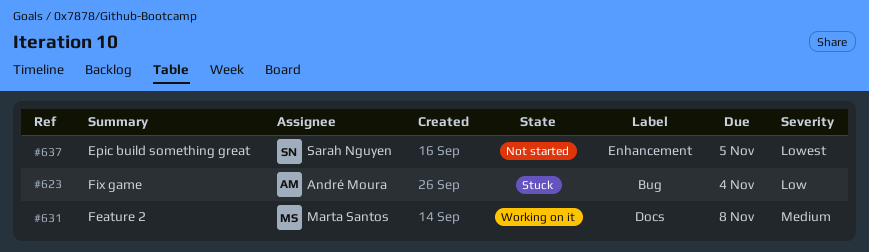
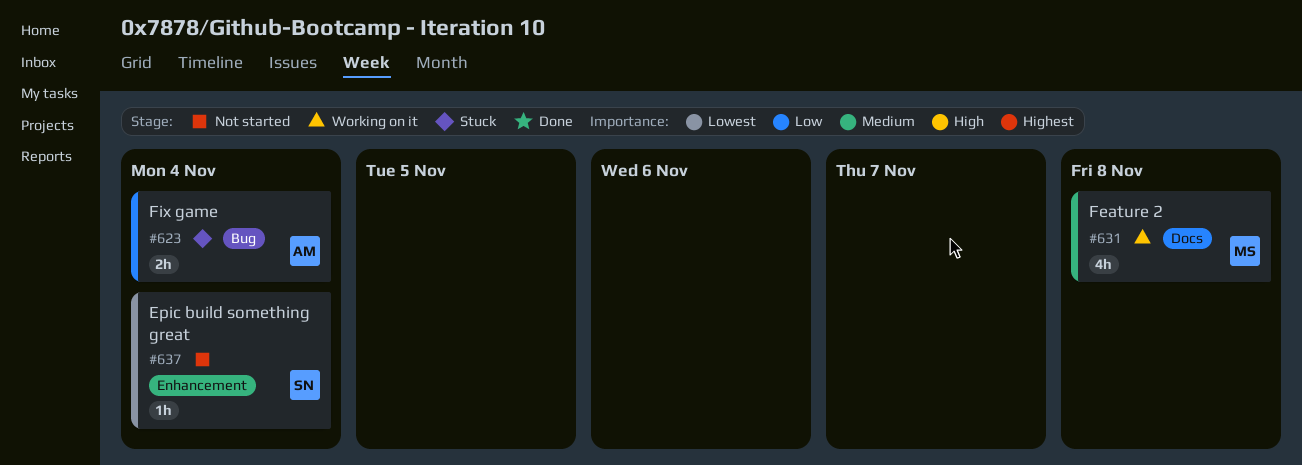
#637, due: Nov 5 -> Nov 4

